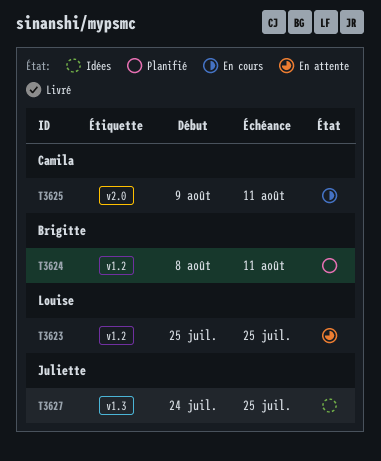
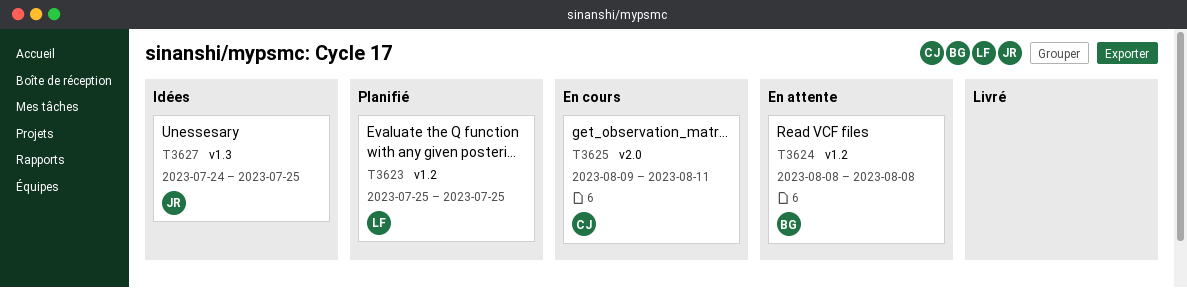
T3623, status: En attente -> Planifié
T3624, status: Planifié -> En attente
T3624, due: Aug 11 -> Aug 8

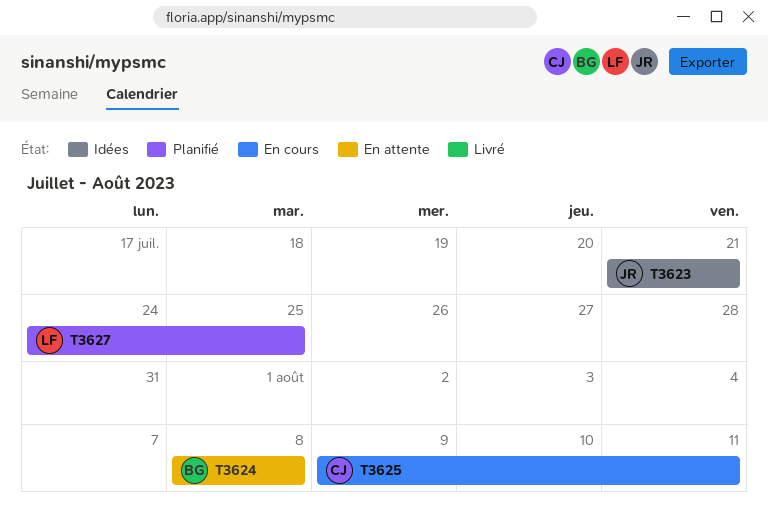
T3623, status: Planifié -> Idées
T3623, owner: LF -> JR
T3623, start: Jul 25 -> Jul 21
T3623, due: Jul 25 -> Jul 21
T3627, status: Idées -> Planifié
T3627, owner: JR -> LF

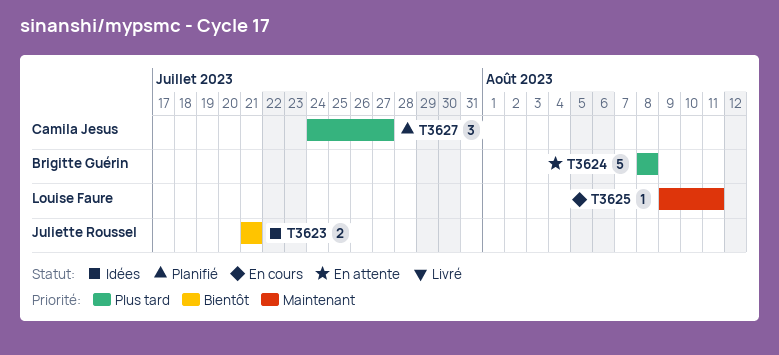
T3625, owner: Camila Jesus -> Louise Faure
T3627, owner: Louise Faure -> Camila Jesus
T3627, due: Jul 25 -> Jul 27

